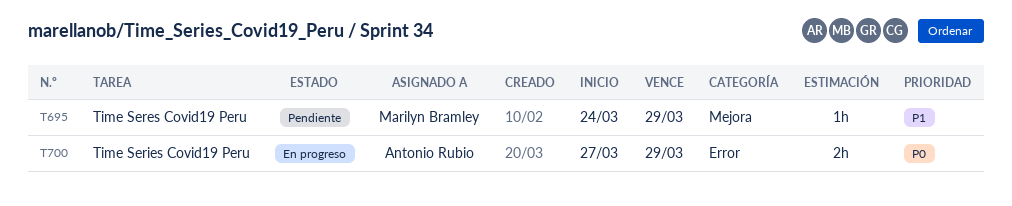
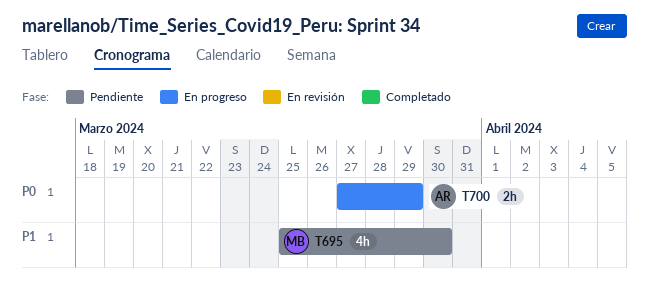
T695, estimate: 1h -> 4h
T695, start: Mar 24 -> Mar 25
T695, due: Mar 29 -> Mar 30

